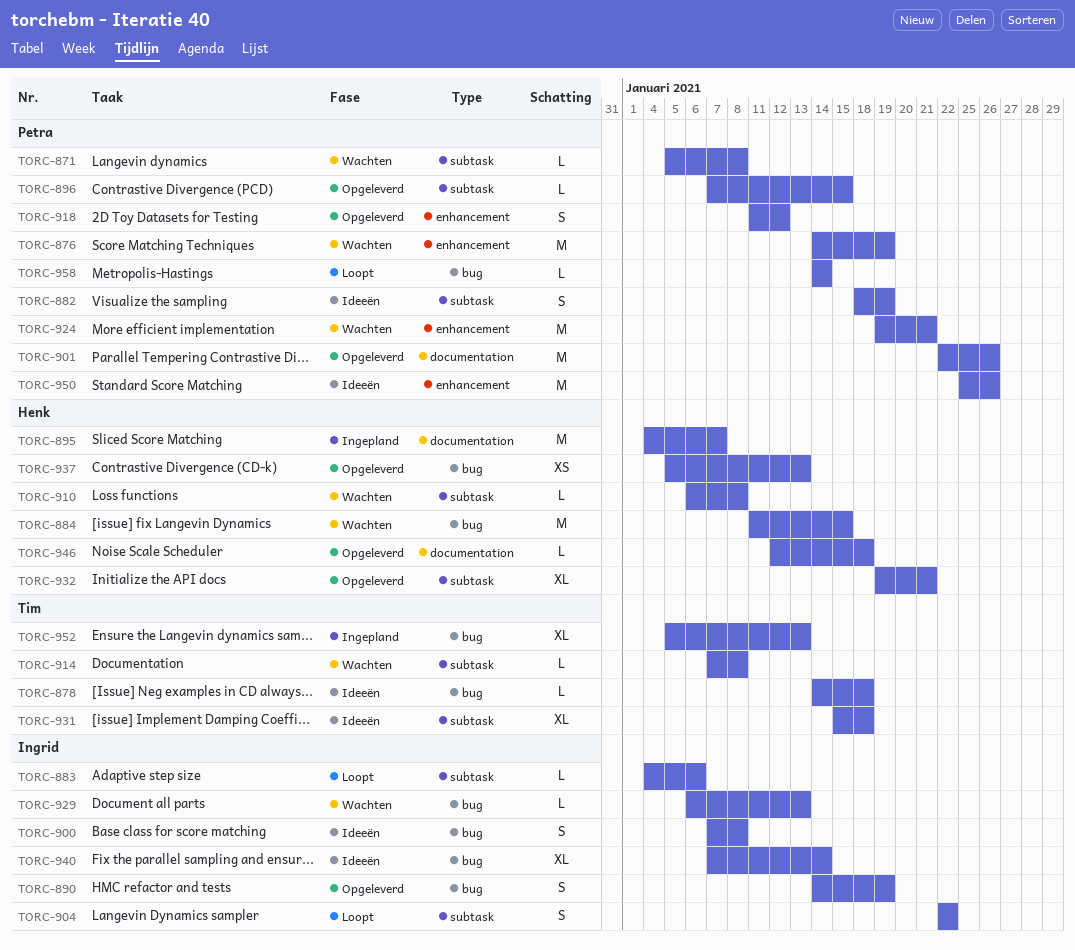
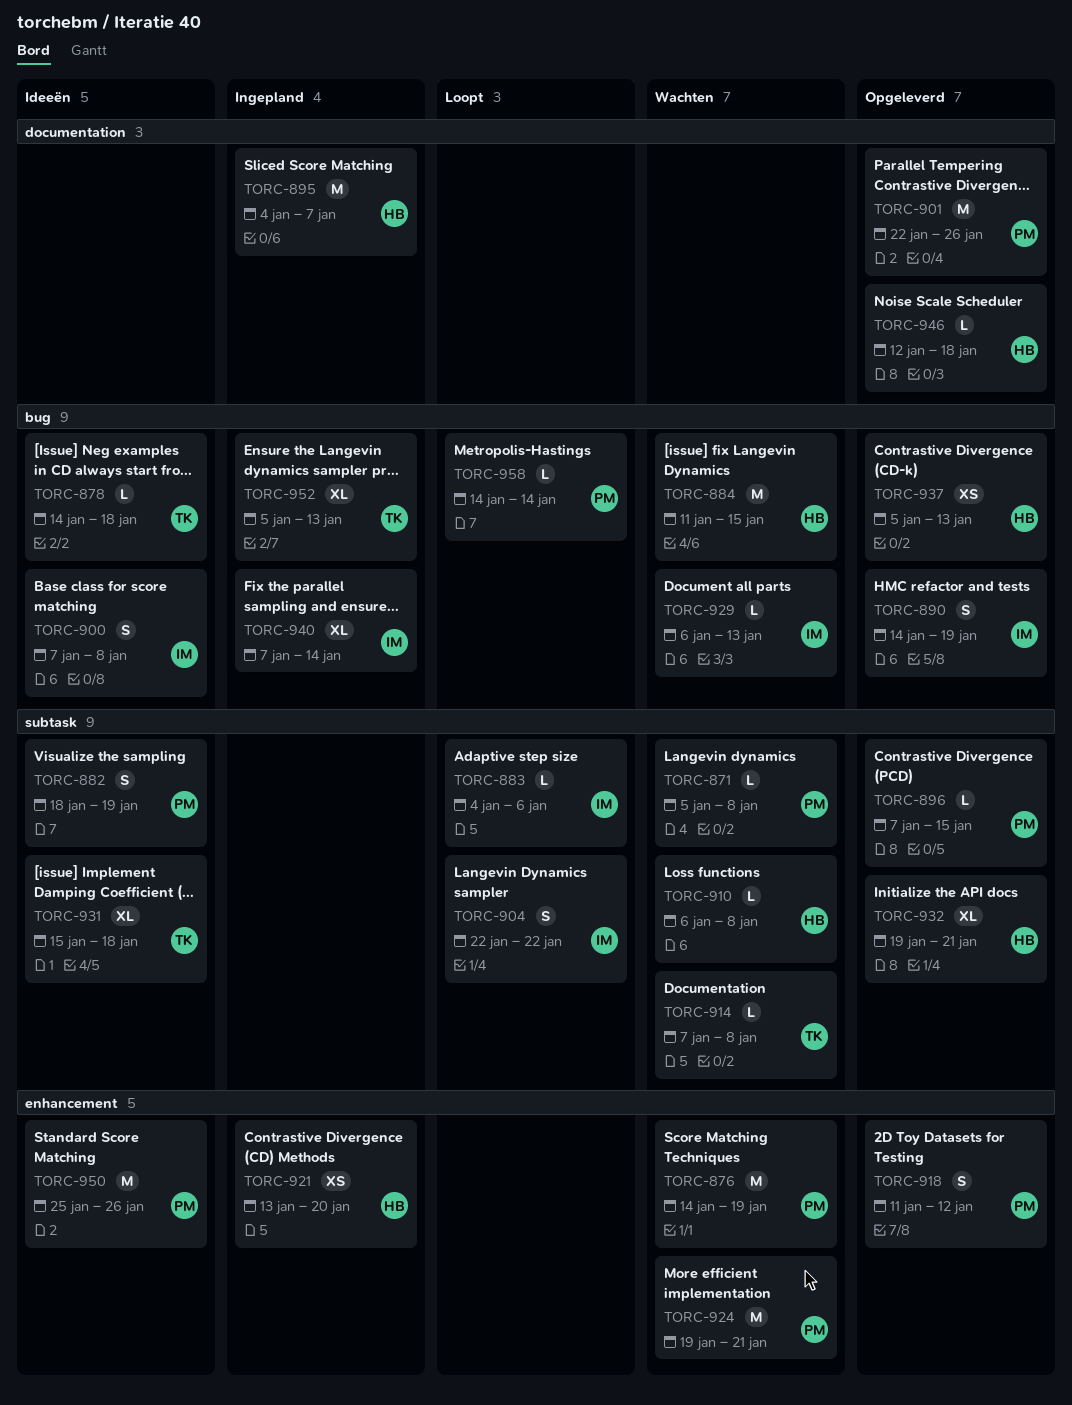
TORC-921: none -> present
TORC-940, status: Ideeën -> Ingepland

